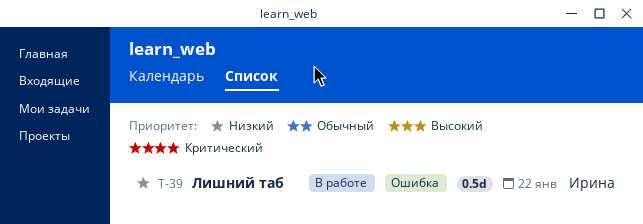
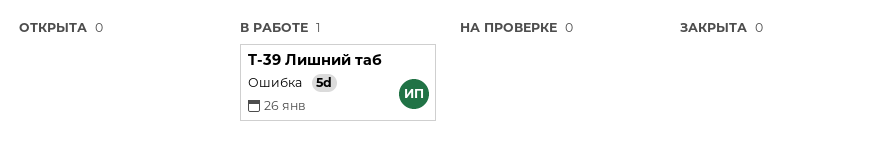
T-39, estimate: 0.5d -> 5d
T-39, due: Jan 22 -> Jan 26

